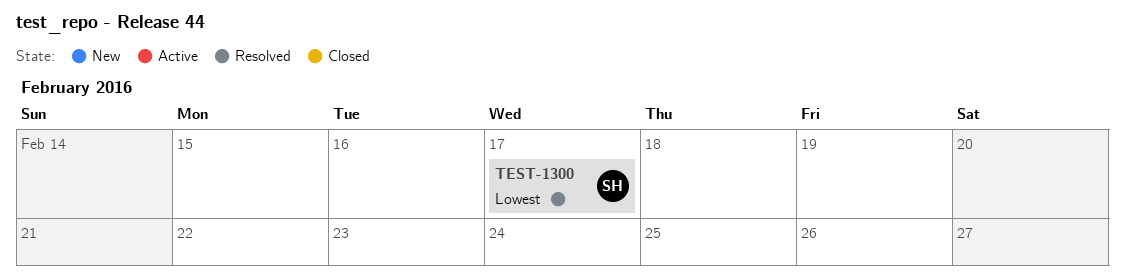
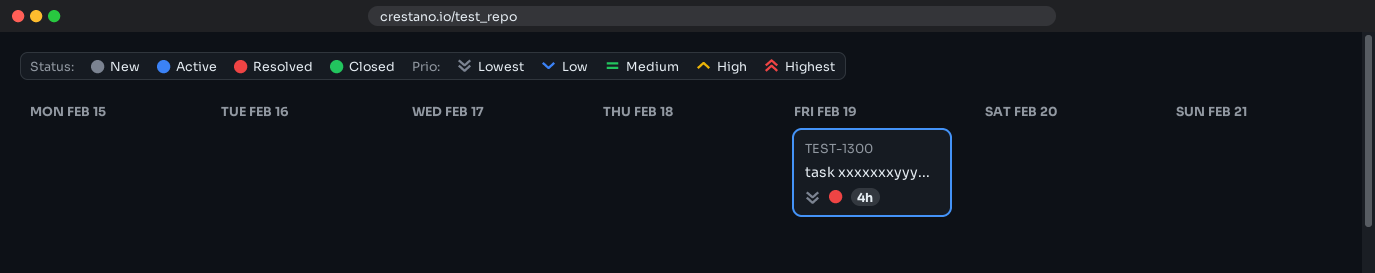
TEST-1300, due: Feb 17 -> Feb 19

